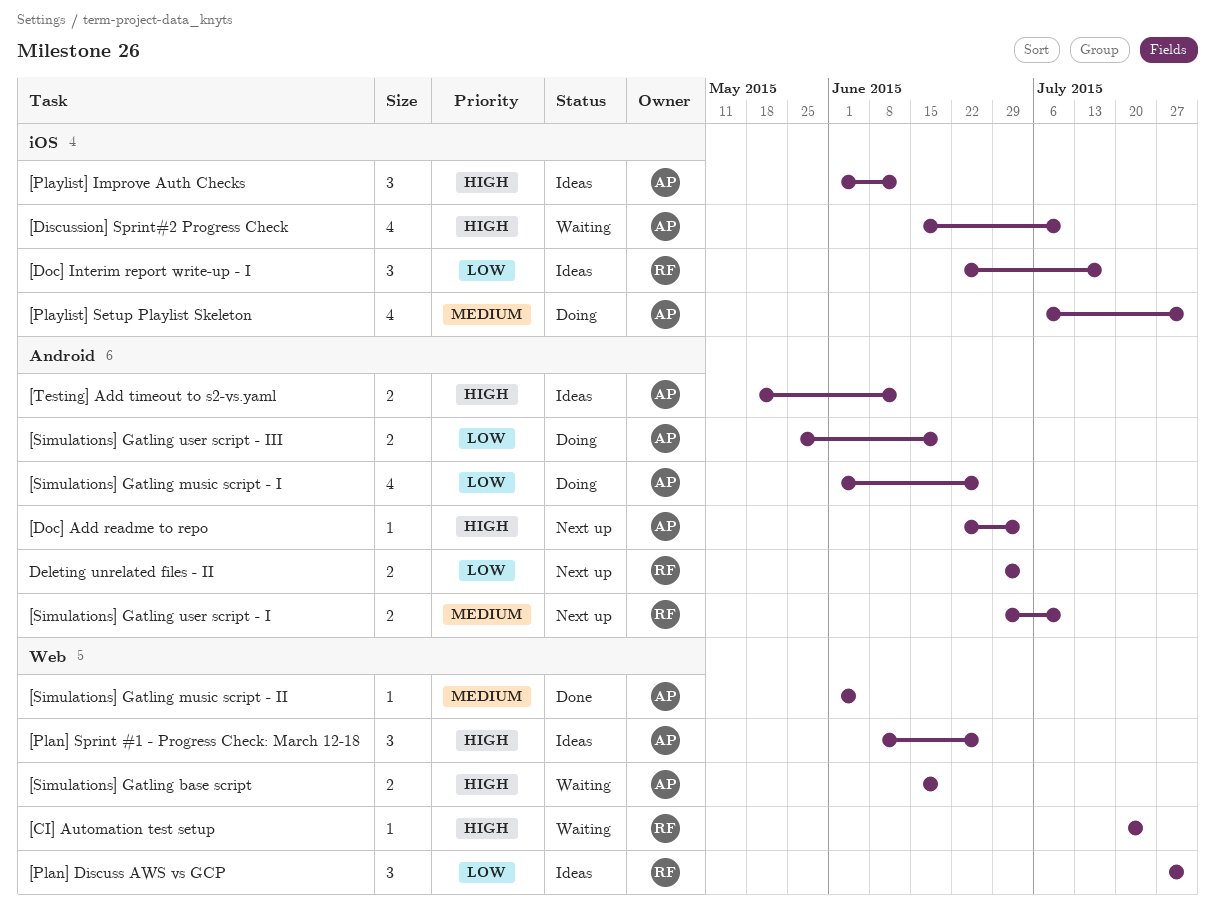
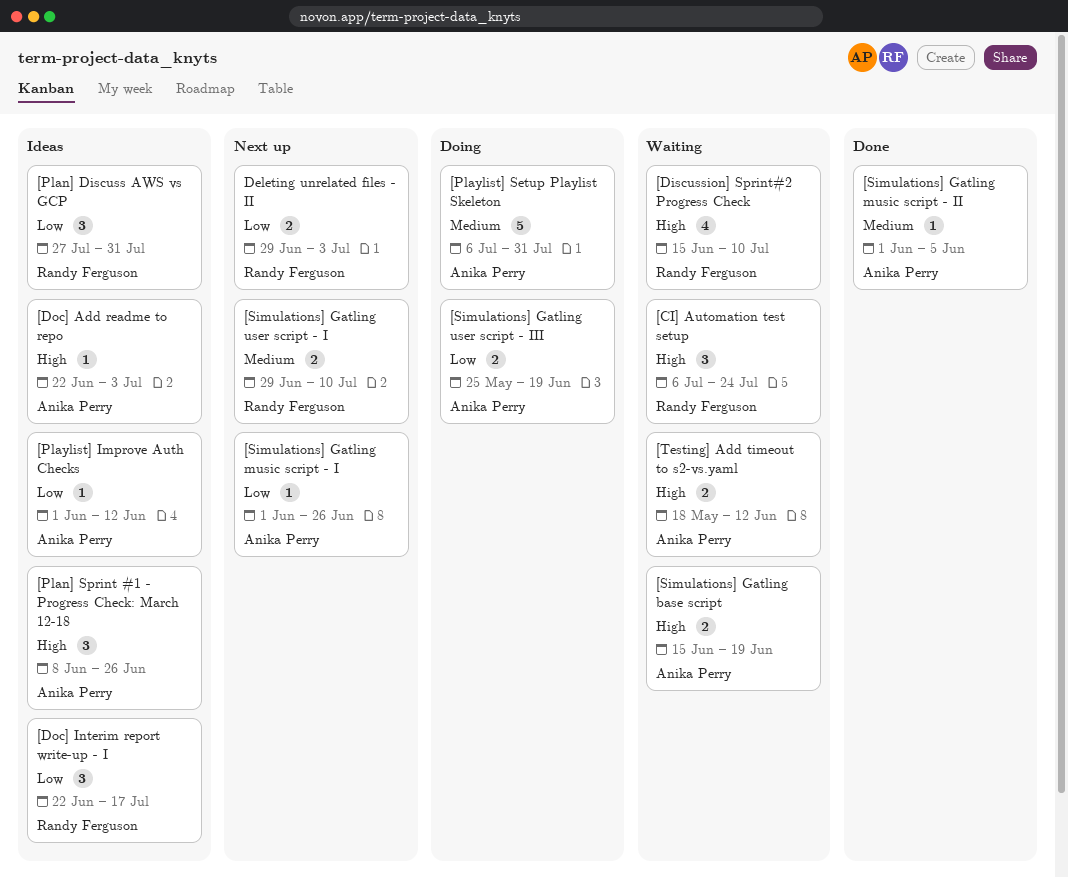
[CI] Automation test setup, estimate: 1 -> 3
[CI] Automation test setup, start: Jul 20 -> Jul 6
[Discussion] Sprint#2 Progress Check, owner: Anika Perry -> Randy Ferguson
[Doc] Add readme to repo, status: Next up -> Ideas
[Playlist] Improve Auth Checks, priority: High -> Low
[Playlist] Improve Auth Checks, estimate: 3 -> 1
[Playlist] Setup Playlist Skeleton, estimate: 4 -> 5
[Simulations] Gatling music script - I, status: Doing -> Next up
[Simulations] Gatling music script - I, estimate: 4 -> 1
[Testing] Add timeout to s2-vs.yaml, status: Ideas -> Waiting

